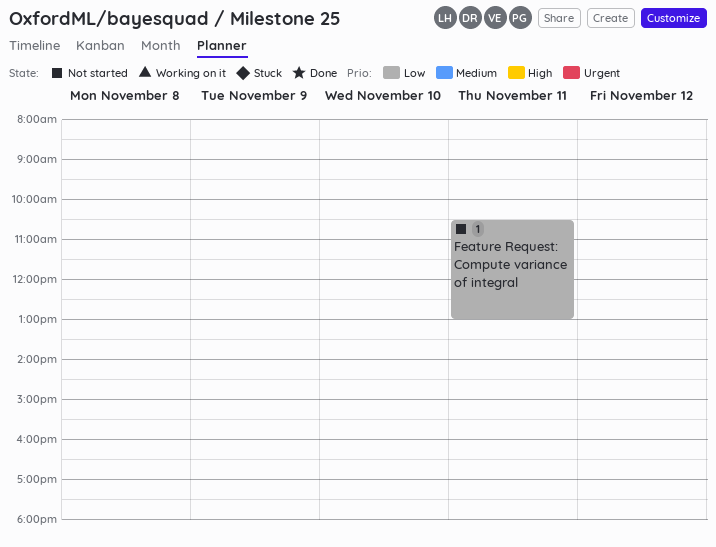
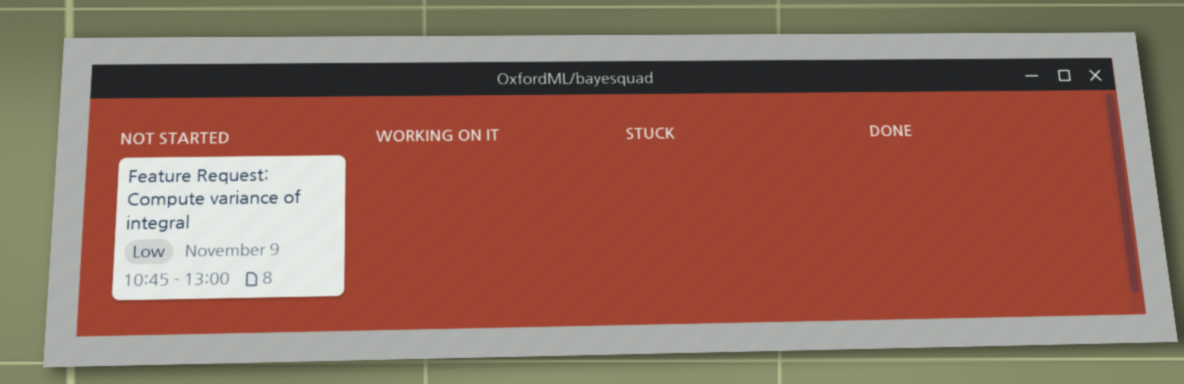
Feature Request: Compute variance of integral, day: Nov 11 -> Nov 9
Feature Request: Compute variance of integral, begins: 10:30 -> 10:45

